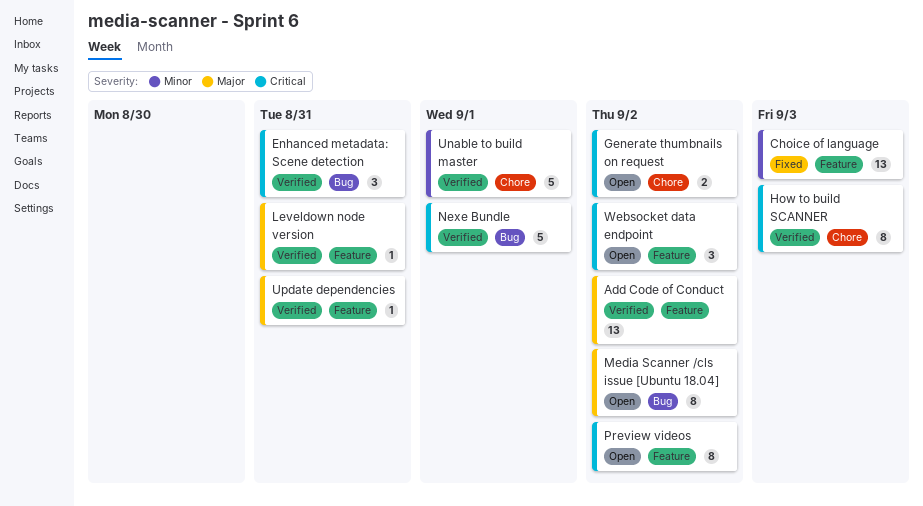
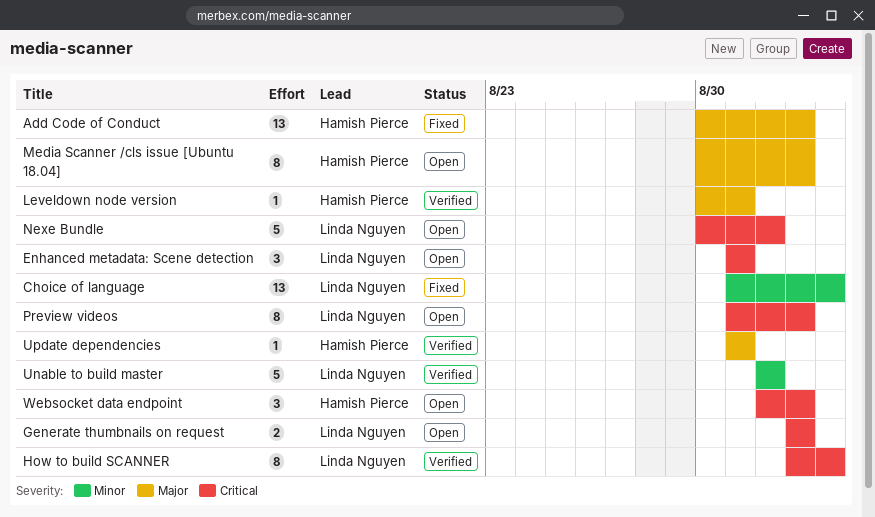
Add Code of Conduct, status: Verified -> Fixed
Enhanced metadata: Scene detection, status: Verified -> Open
Nexe Bundle, status: Verified -> Open

